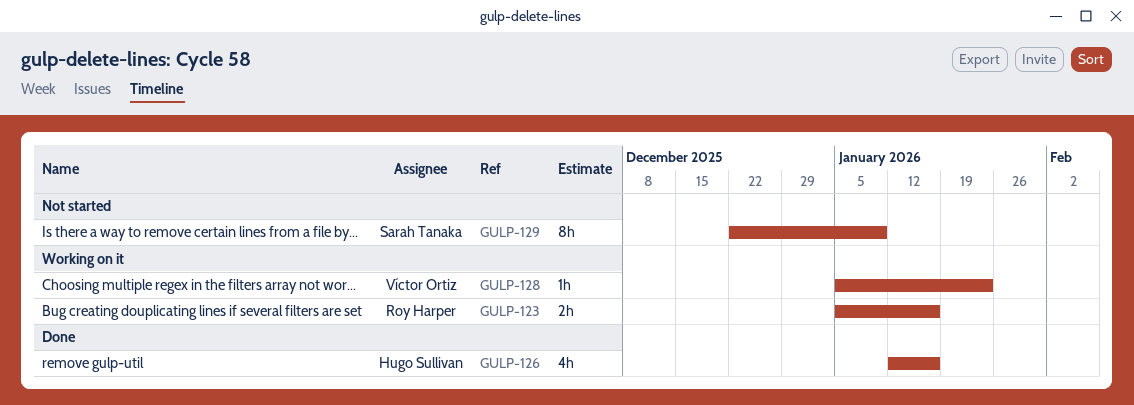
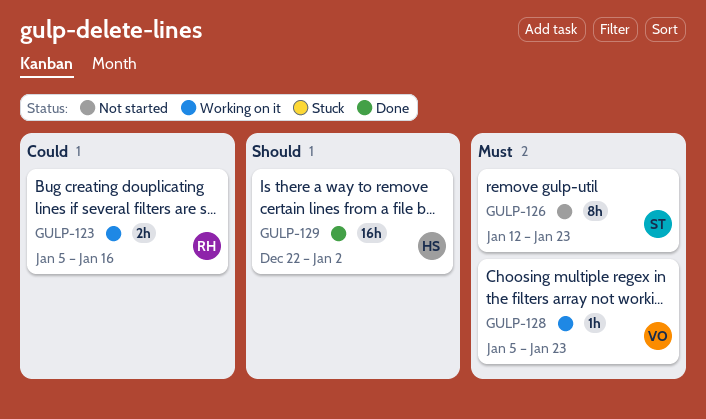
GULP-126, status: Done -> Not started
GULP-126, owner: Hugo Sullivan -> Sarah Tanaka
GULP-126, estimate: 4h -> 8h
GULP-126, due: Jan 16 -> Jan 23
GULP-129, status: Not started -> Done
GULP-129, owner: Sarah Tanaka -> Hugo Sullivan
GULP-129, estimate: 8h -> 16h
GULP-129, due: Jan 9 -> Jan 2

